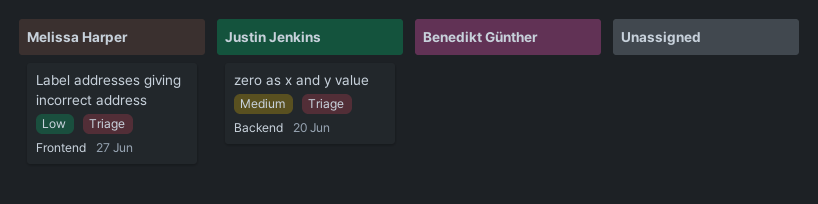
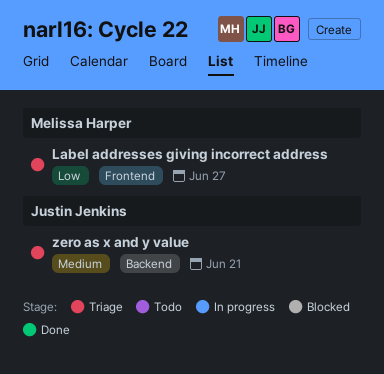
zero as x and y value, due: Jun 20 -> Jun 21

